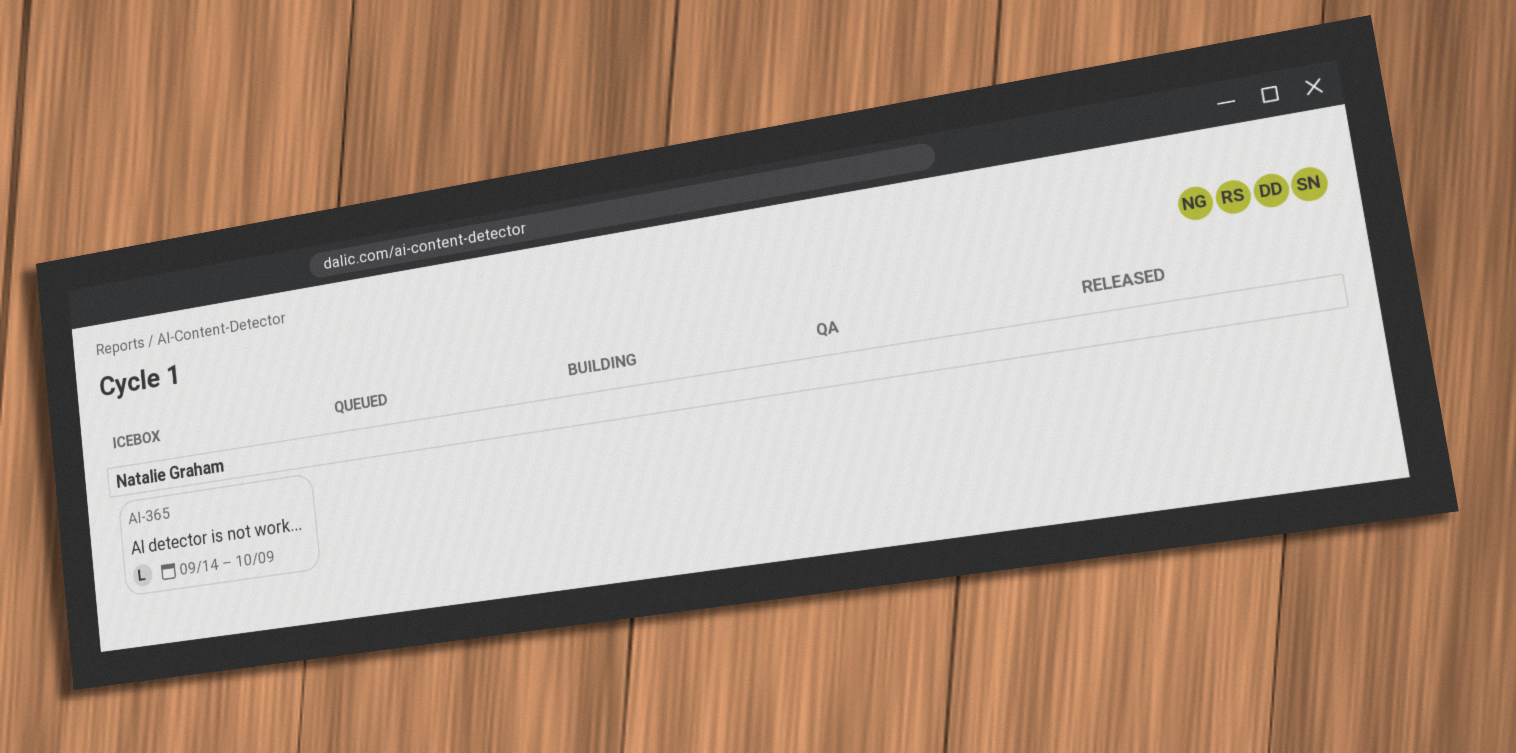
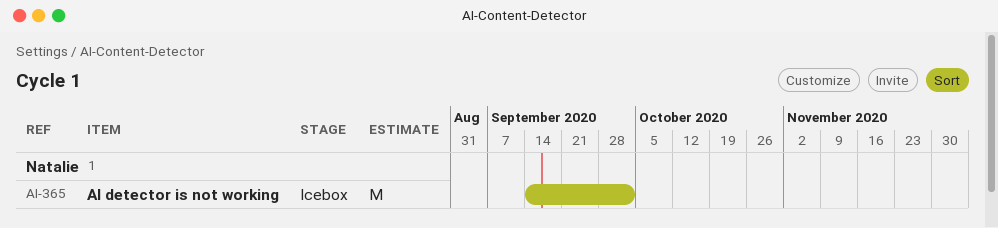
AI-365, estimate: L -> M
AI-365, due: Oct 9 -> Oct 2

